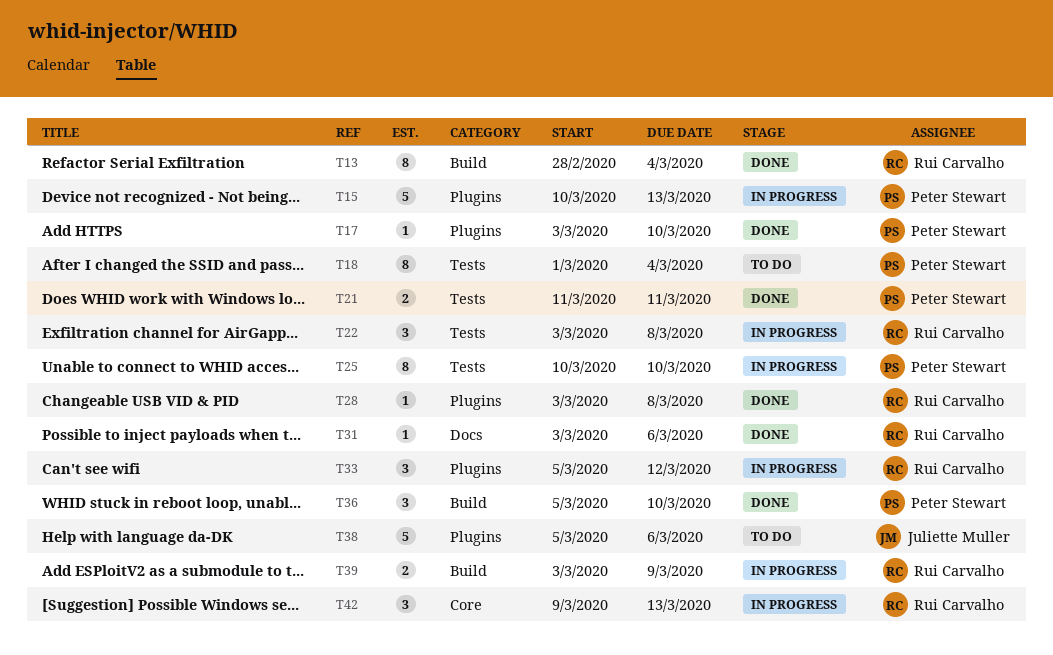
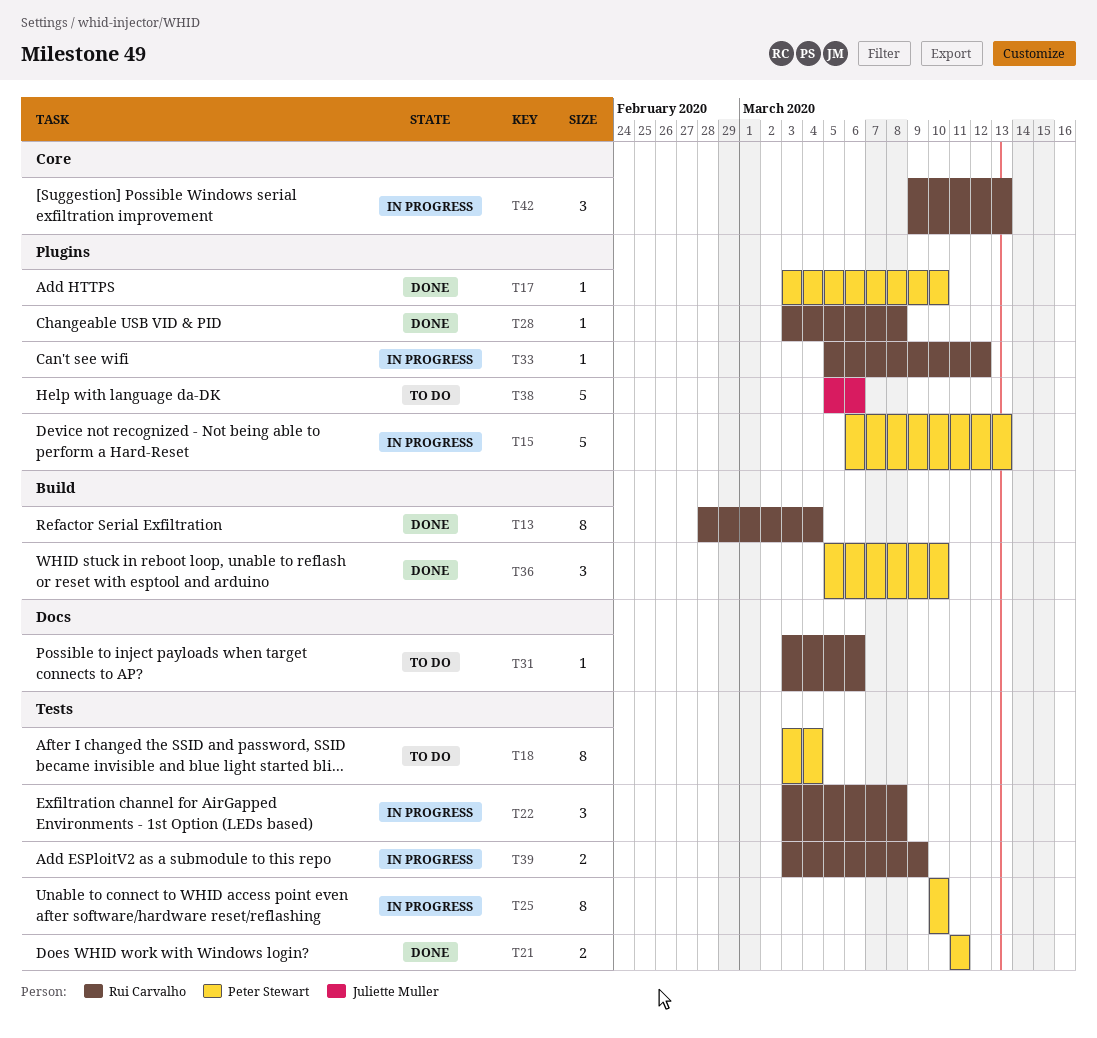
T15, start: Mar 10 -> Mar 6
T18, start: Mar 1 -> Mar 3
T31, status: Done -> To do
T33, estimate: 3 -> 1
T39, label: Build -> Tests

